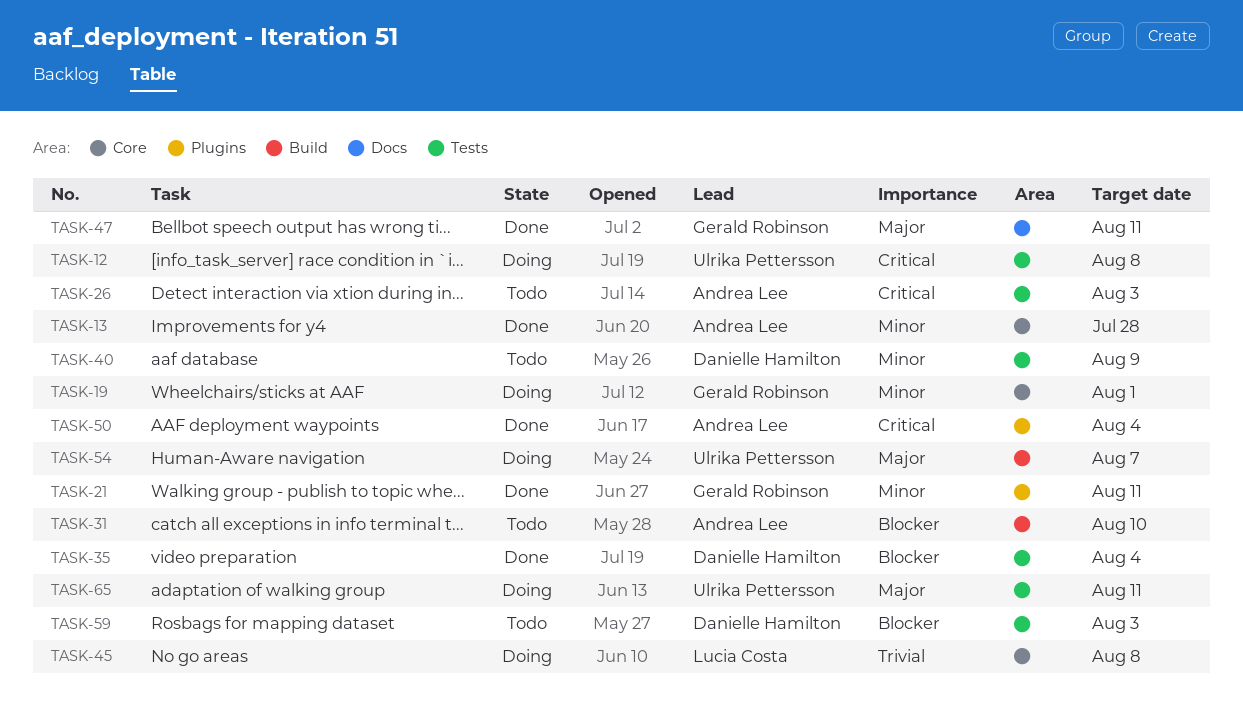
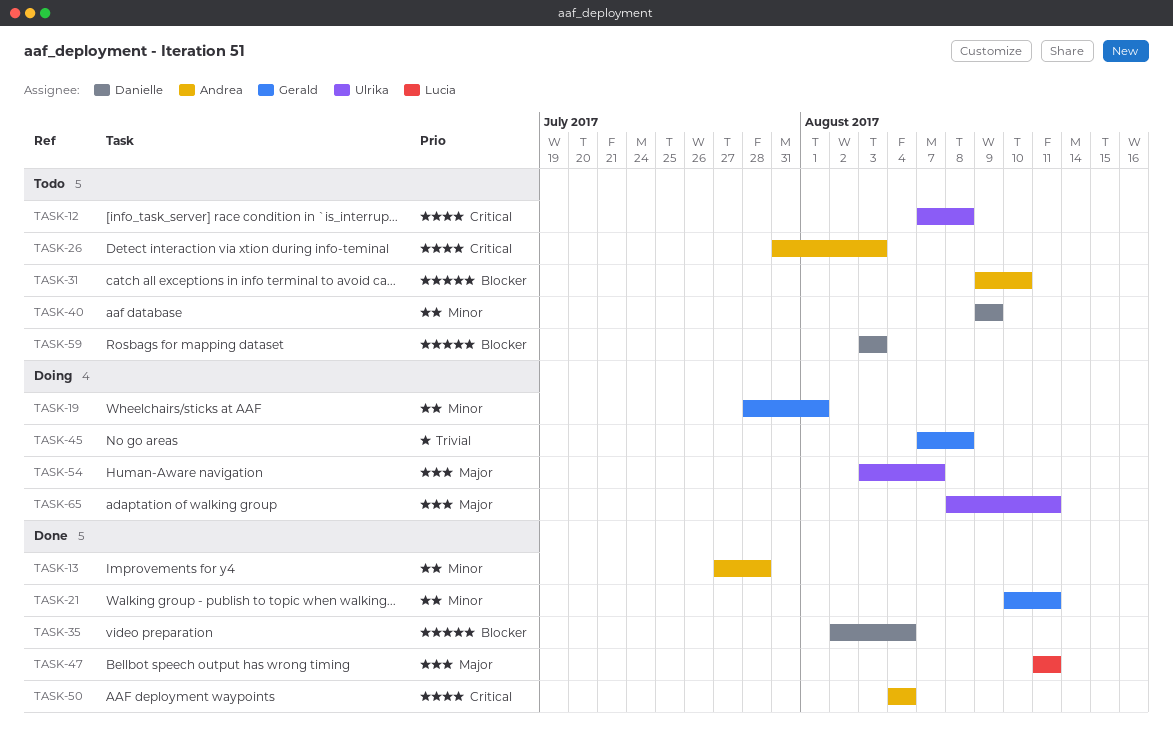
TASK-12, status: Doing -> Todo
TASK-45, owner: Lucia Costa -> Gerald Robinson
TASK-47, owner: Gerald Robinson -> Lucia Costa

